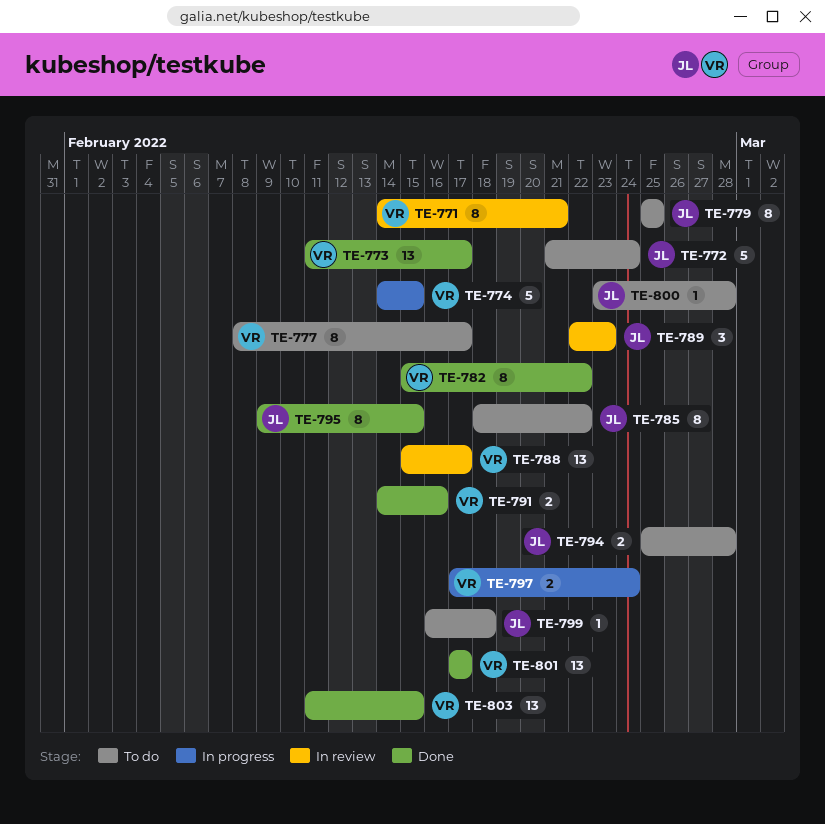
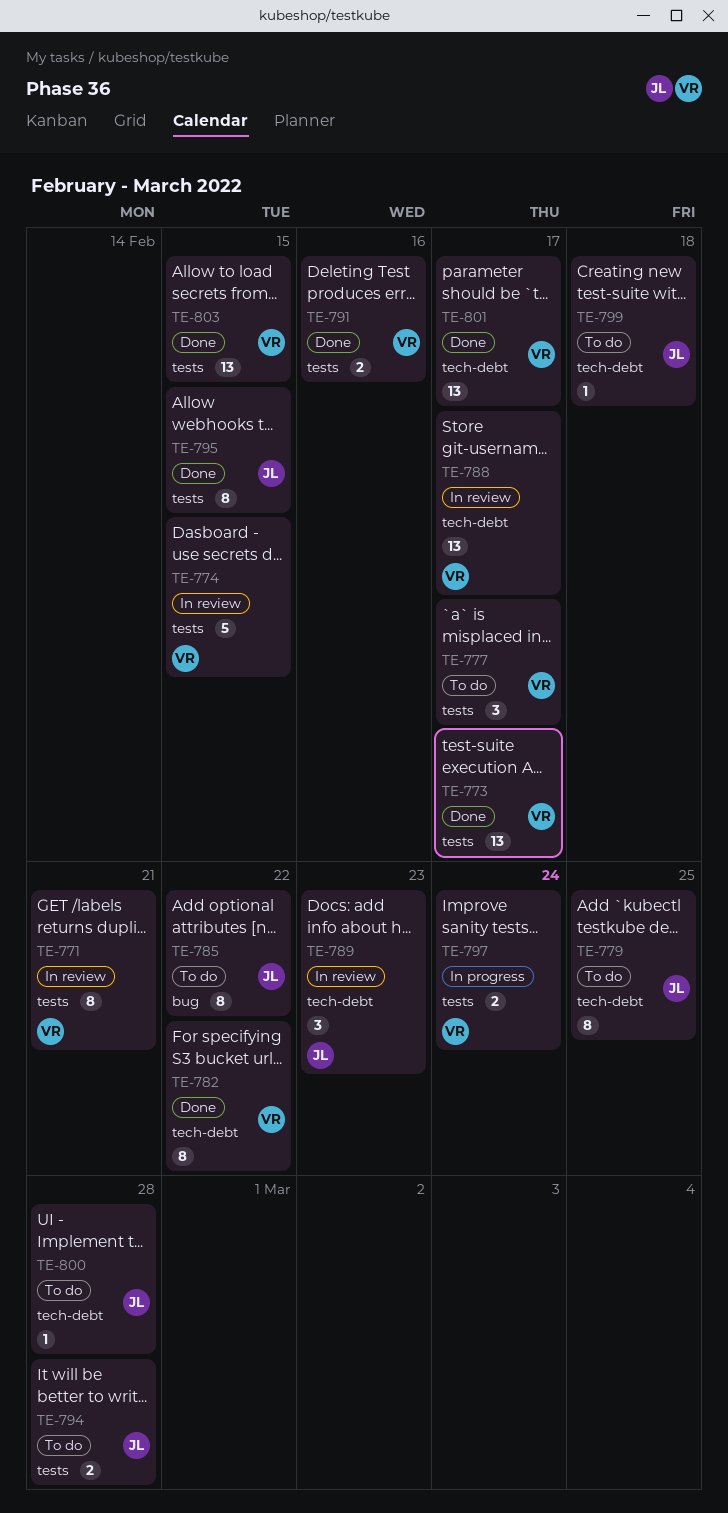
TE-772: present -> none
TE-774, status: In progress -> In review
TE-777, estimate: 8 -> 3

